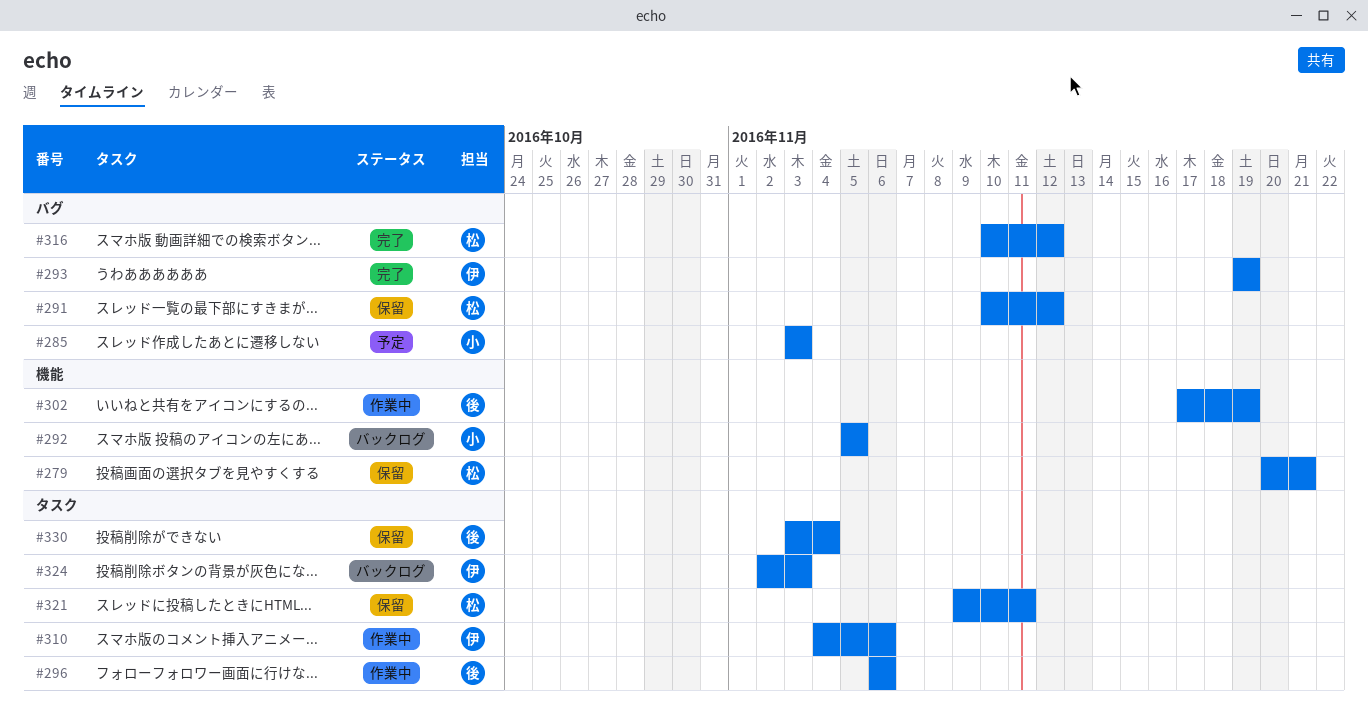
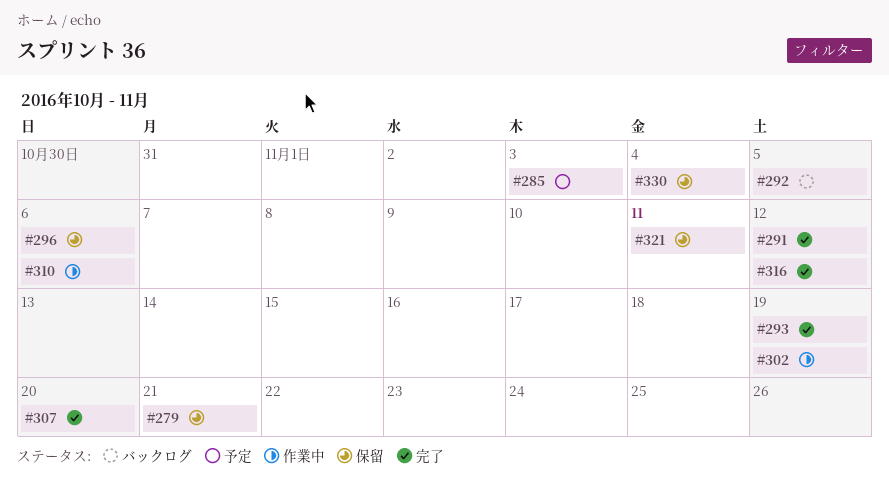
#291, status: 保留 -> 完了
#296, status: 作業中 -> 保留
#307: none -> present
#324: present -> none

